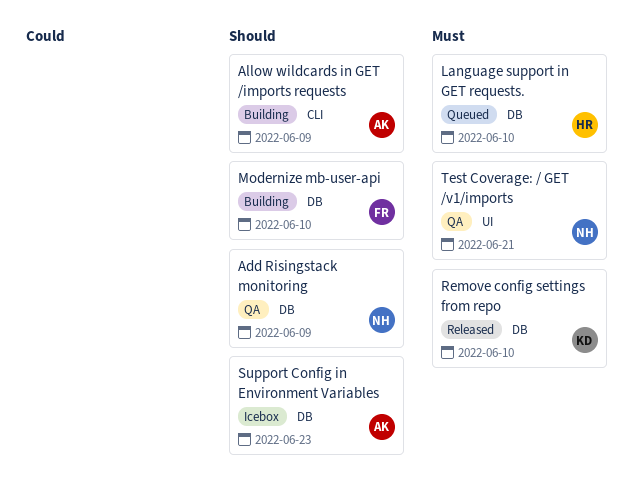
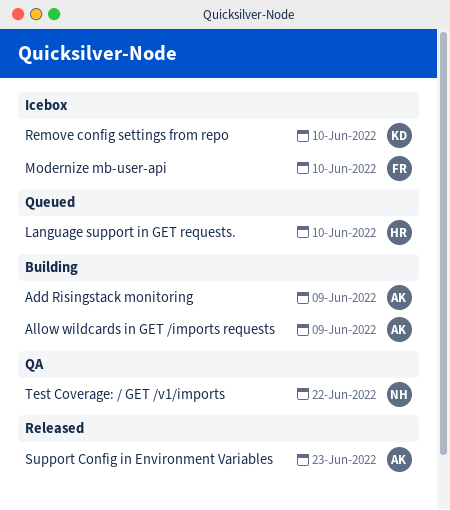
Add Risingstack monitoring, status: QA -> Building
Add Risingstack monitoring, owner: NH -> AK
Modernize mb-user-api, status: Building -> Icebox
Remove config settings from repo, status: Released -> Icebox
Support Config in Environment Variables, status: Icebox -> Released
Test Coverage: / GET /v1/imports, due: Jun 21 -> Jun 22

